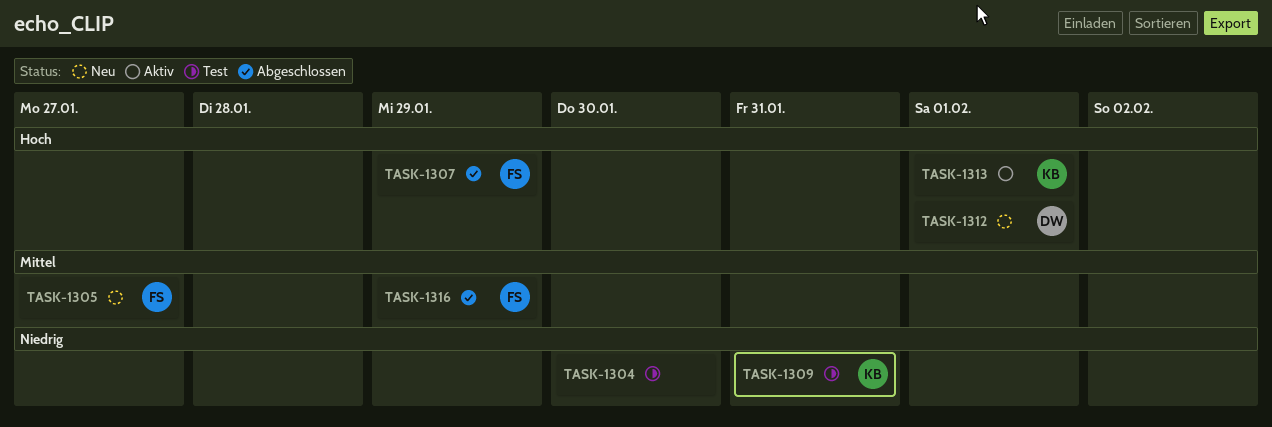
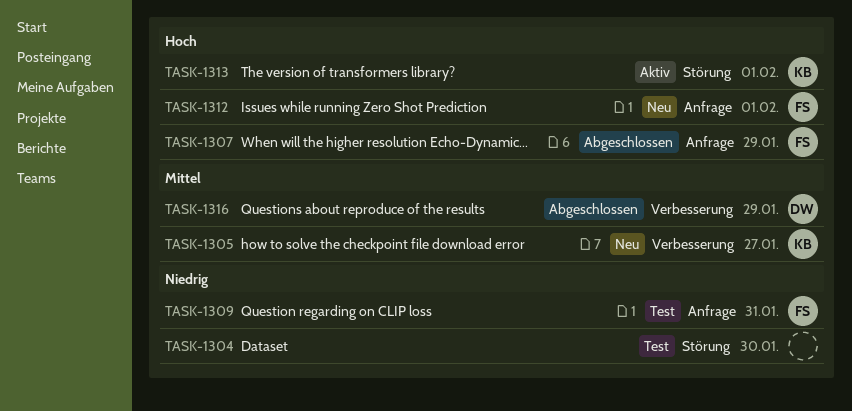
TASK-1305, owner: FS -> KB
TASK-1309, owner: KB -> FS
TASK-1312, owner: DW -> FS
TASK-1316, owner: FS -> DW

